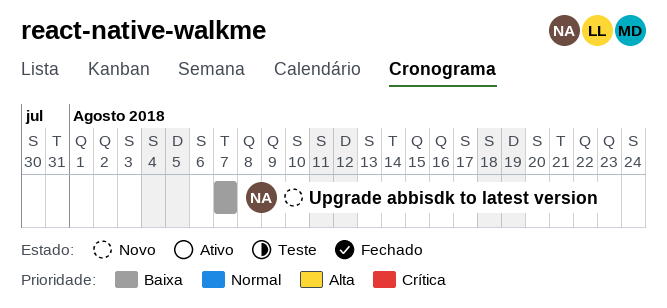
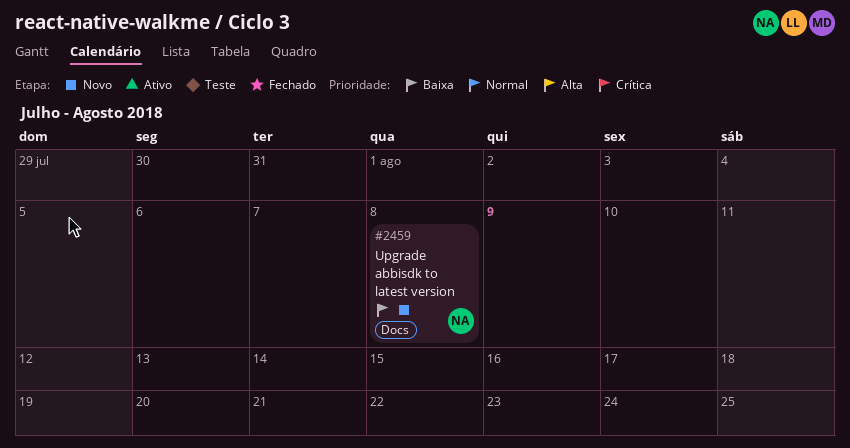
Upgrade abbisdk to latest version, due: Aug 7 -> Aug 8

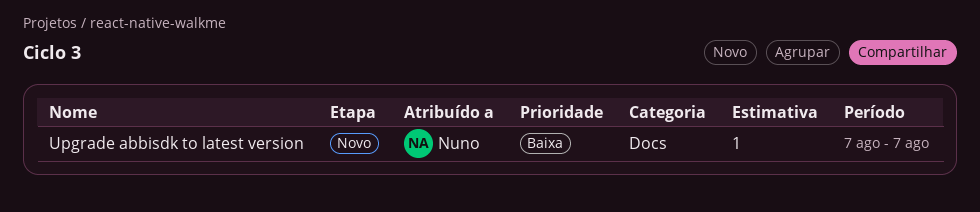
Upgrade abbisdk to latest version, due: Aug 8 -> Aug 7

